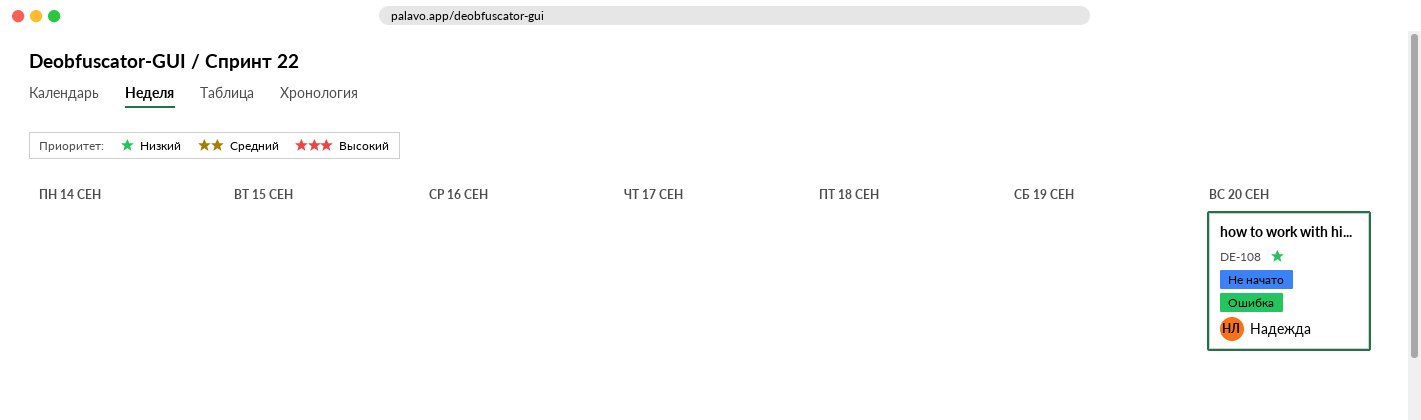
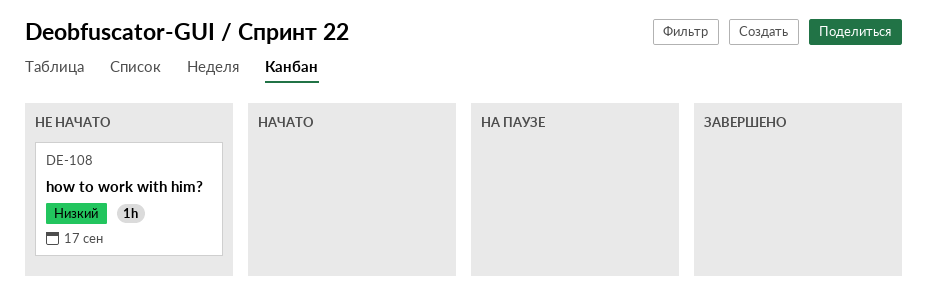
DE-108, due: Sep 20 -> Sep 17

